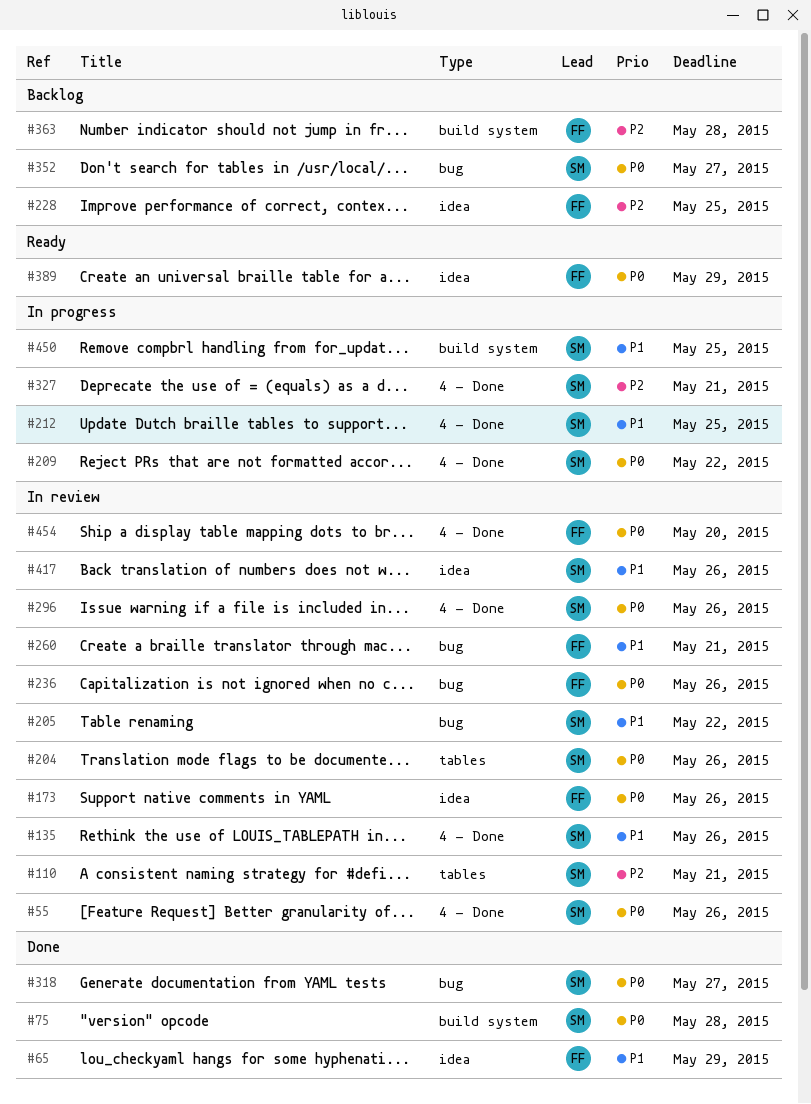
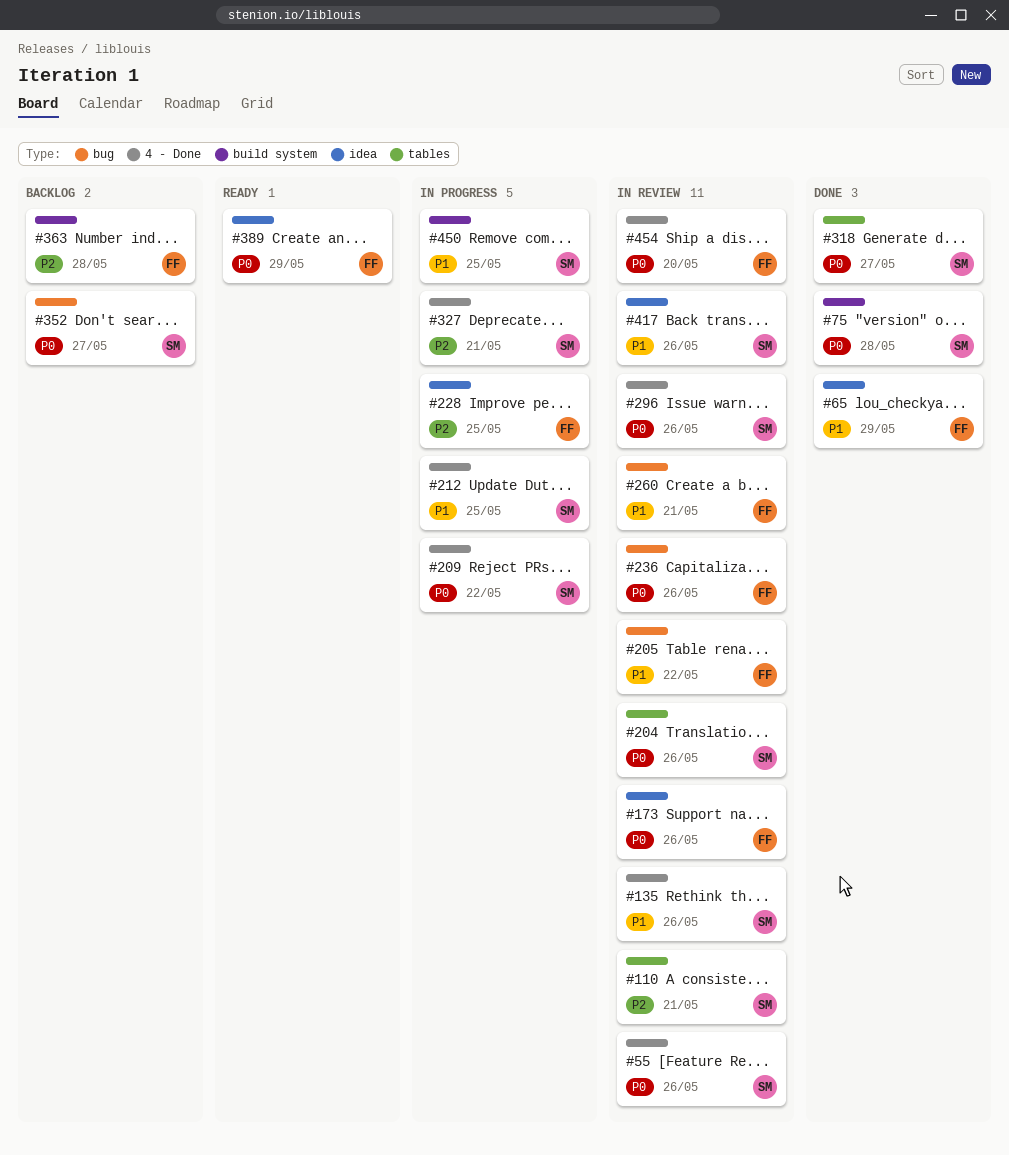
#205, owner: SM -> FF
#228, status: Backlog -> In progress
#318, label: bug -> tables

